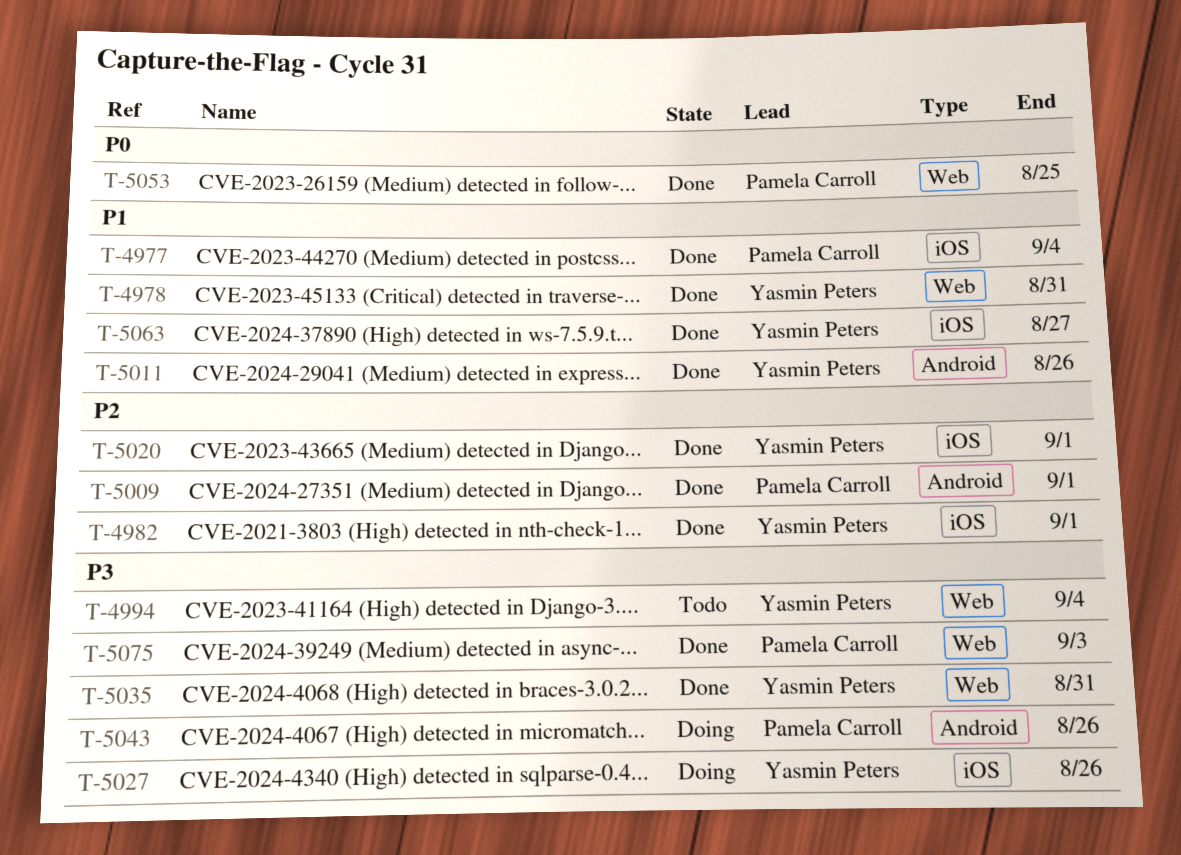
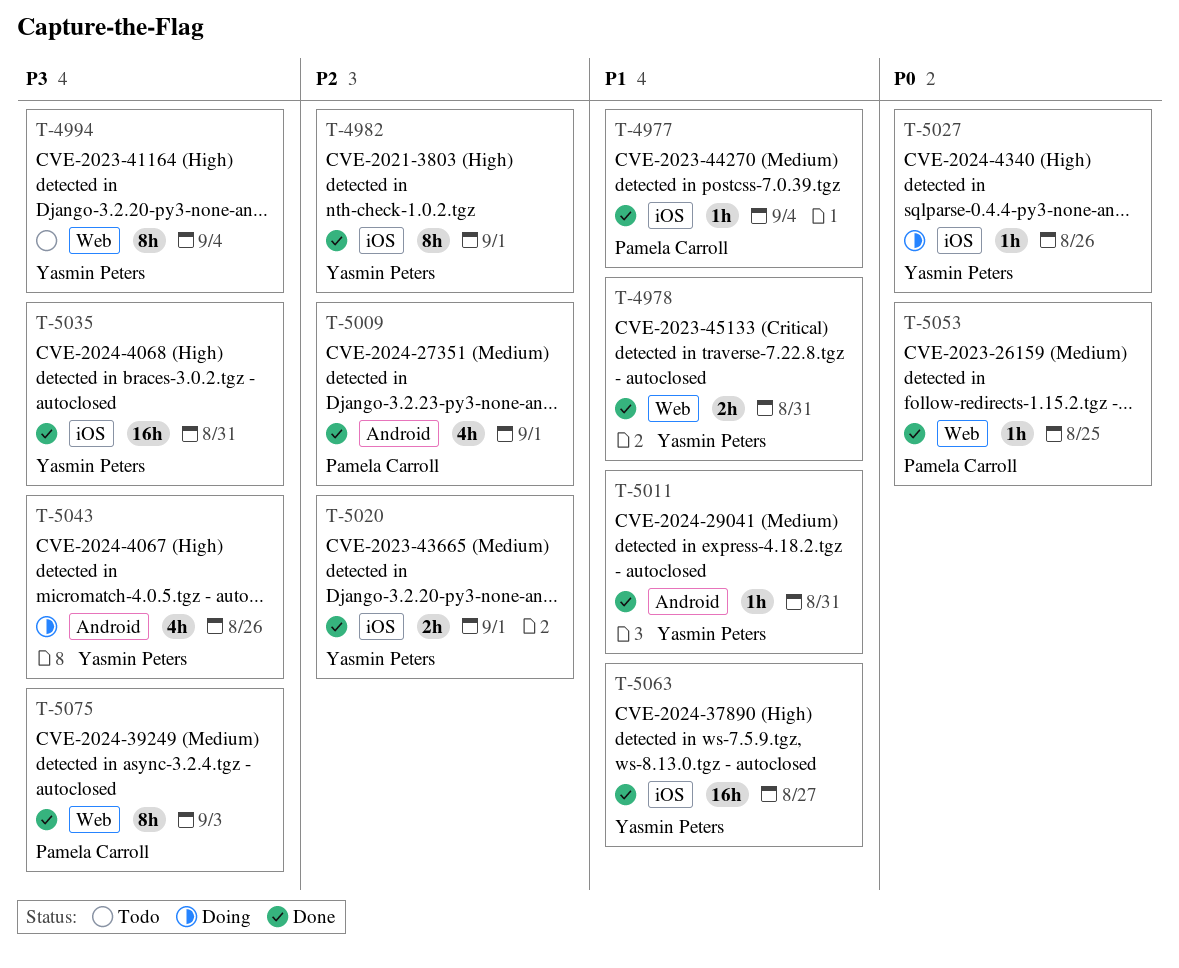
T-5011, due: Aug 26 -> Aug 31
T-5027, priority: P3 -> P0
T-5035, label: Web -> iOS
T-5043, owner: Pamela Carroll -> Yasmin Peters

